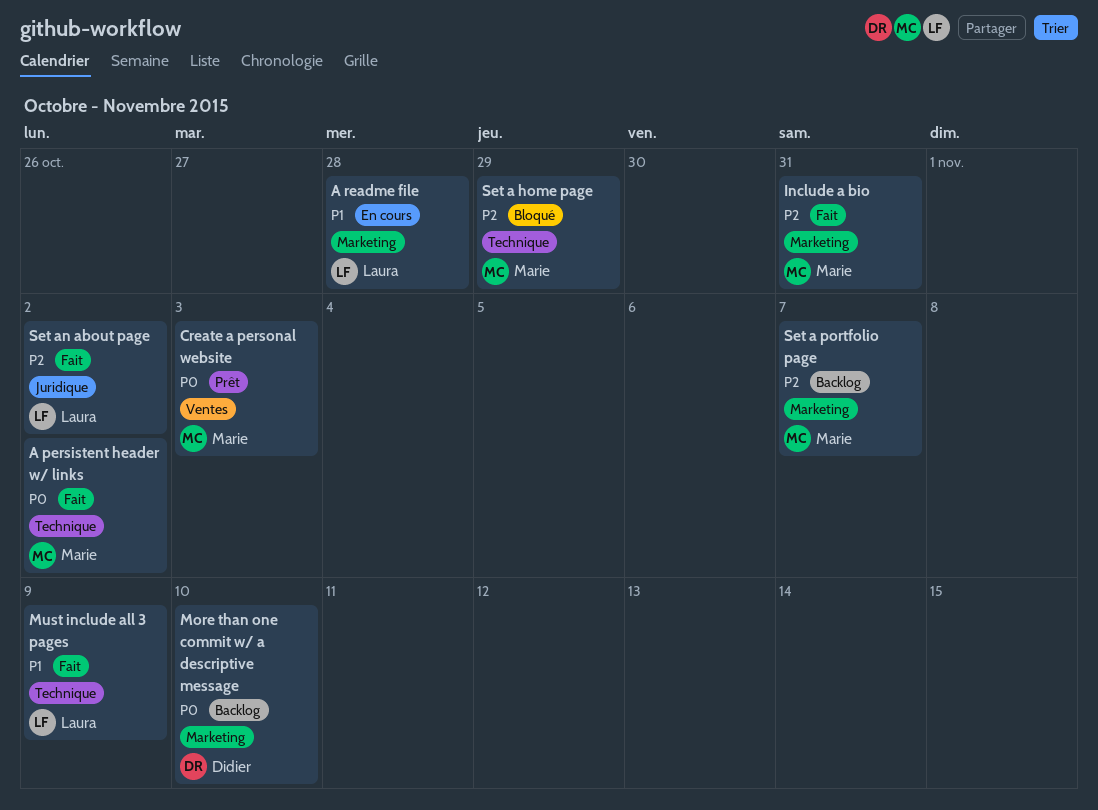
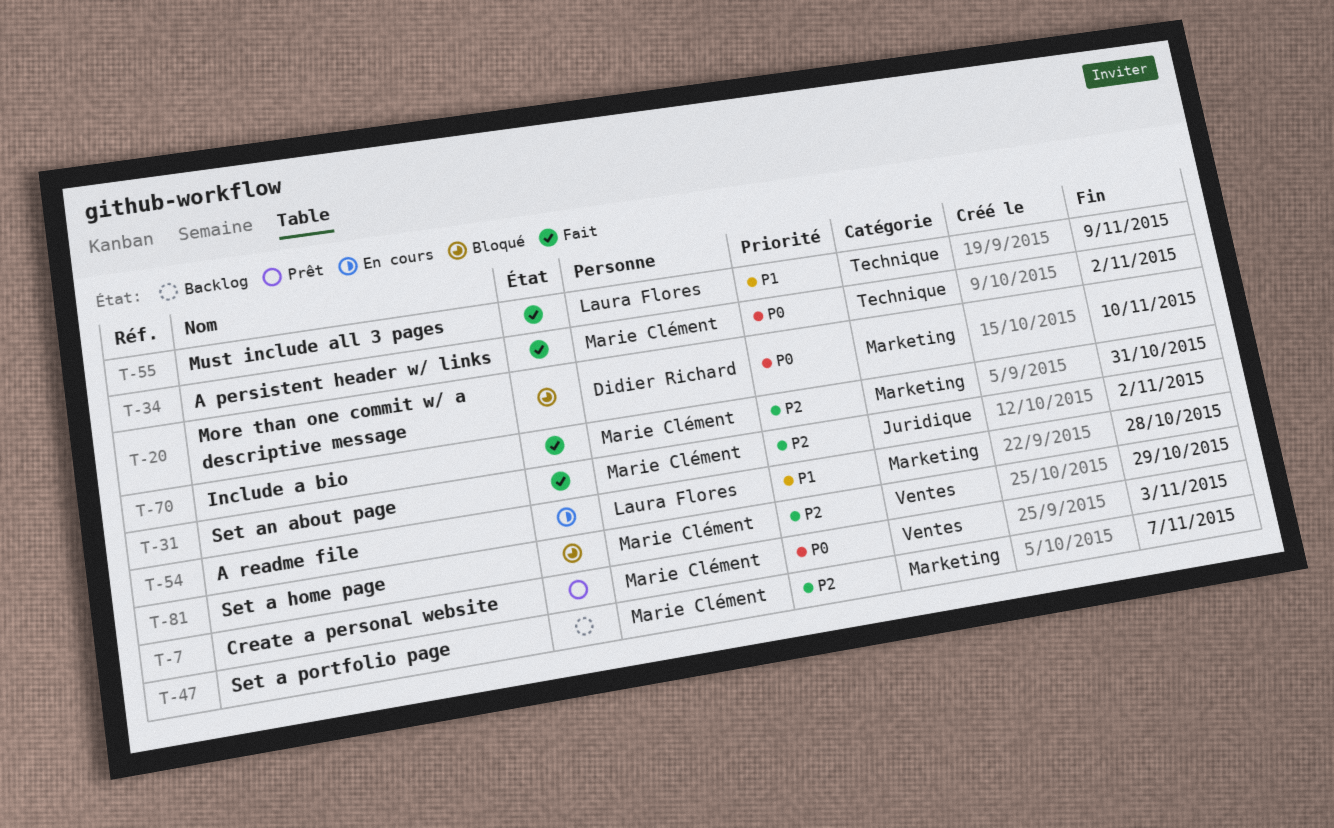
More than one commit w/ a descriptive message, status: Backlog -> Bloqué
Set a home page, label: Technique -> Ventes
Set an about page, owner: Laura Flores -> Marie Clément

